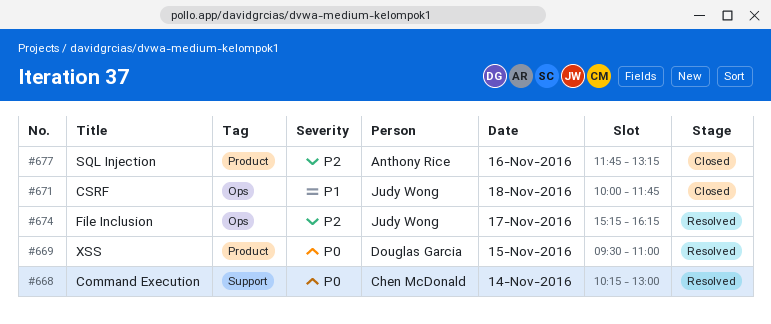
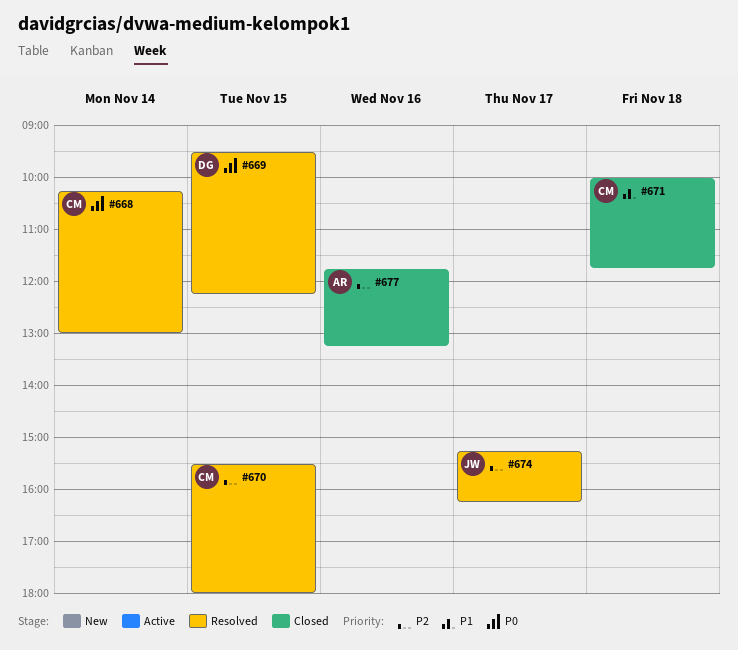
#669, ends: 11:00 -> 12:15
#670: none -> present
#671, owner: Judy Wong -> Chen McDonald

